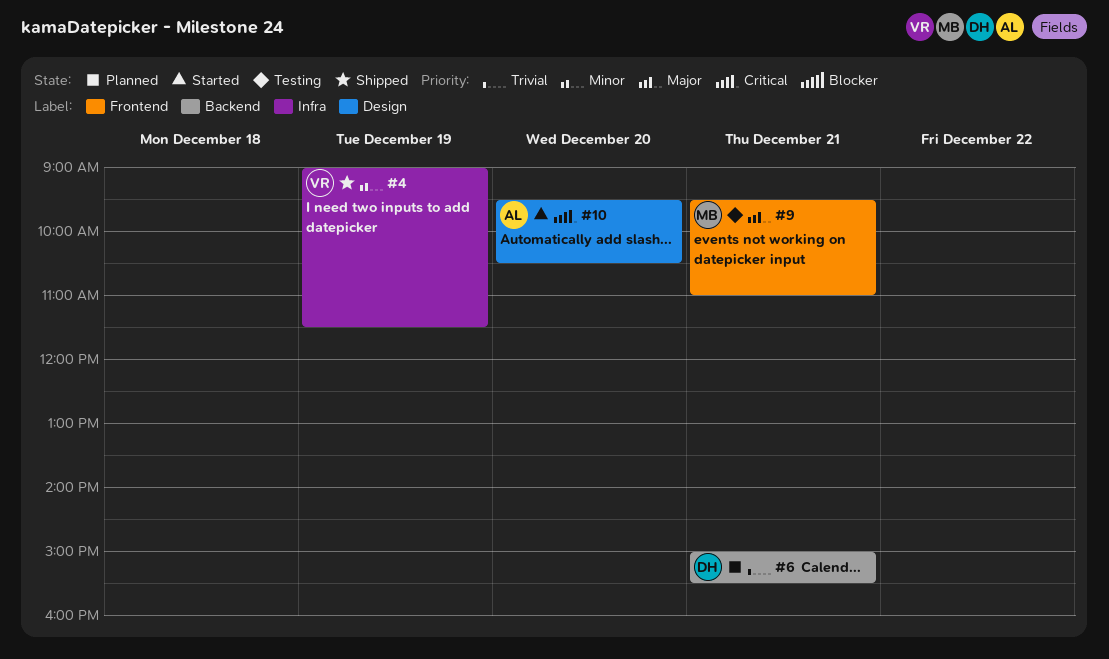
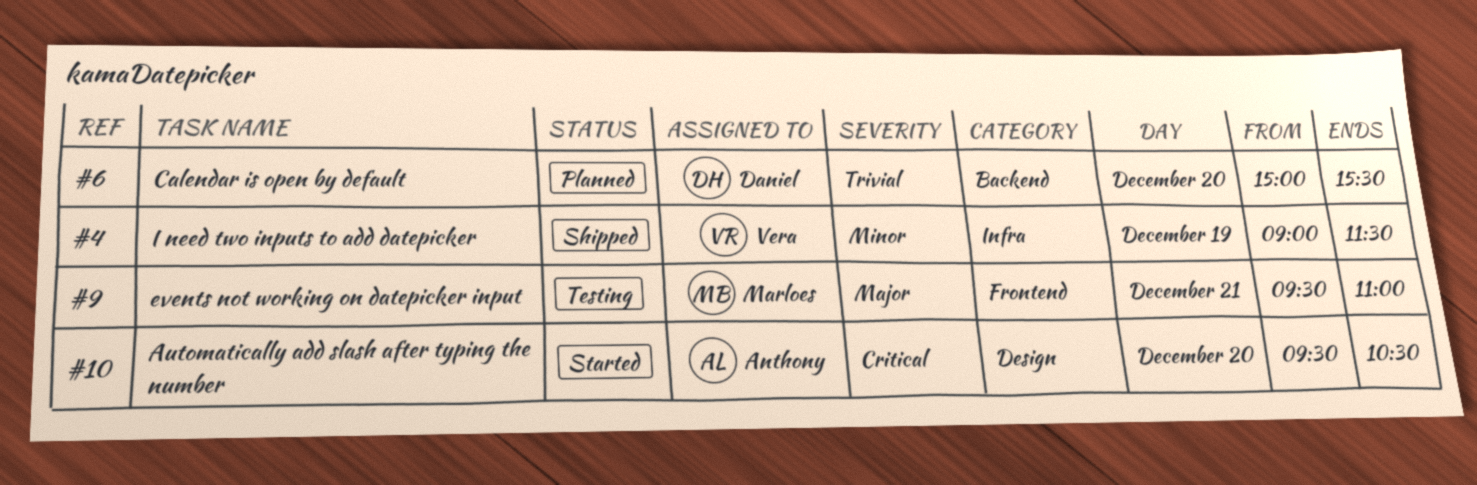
#6, day: Dec 21 -> Dec 20

